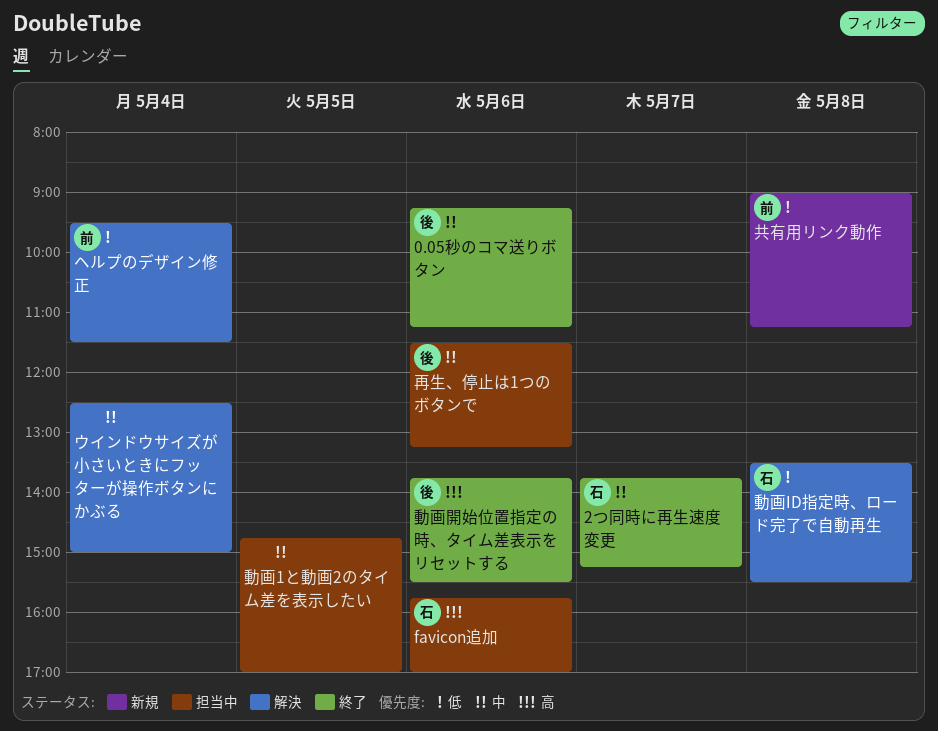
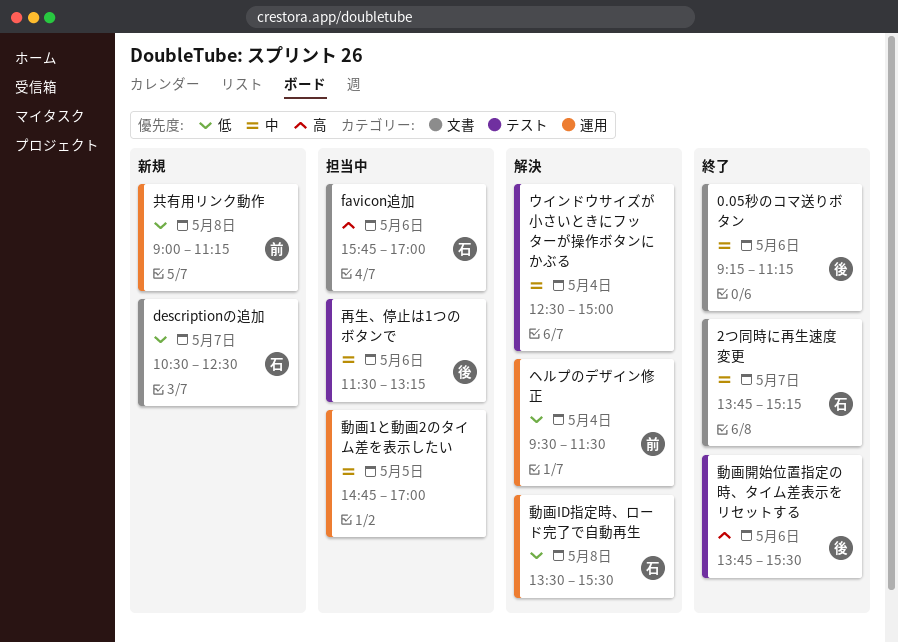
descriptionの追加: none -> present

